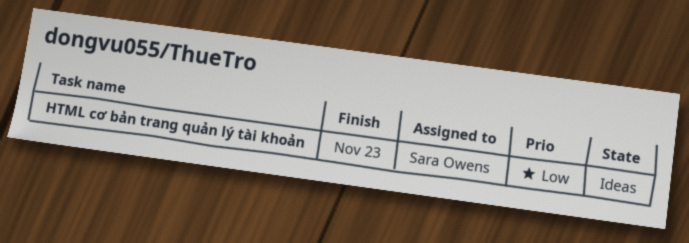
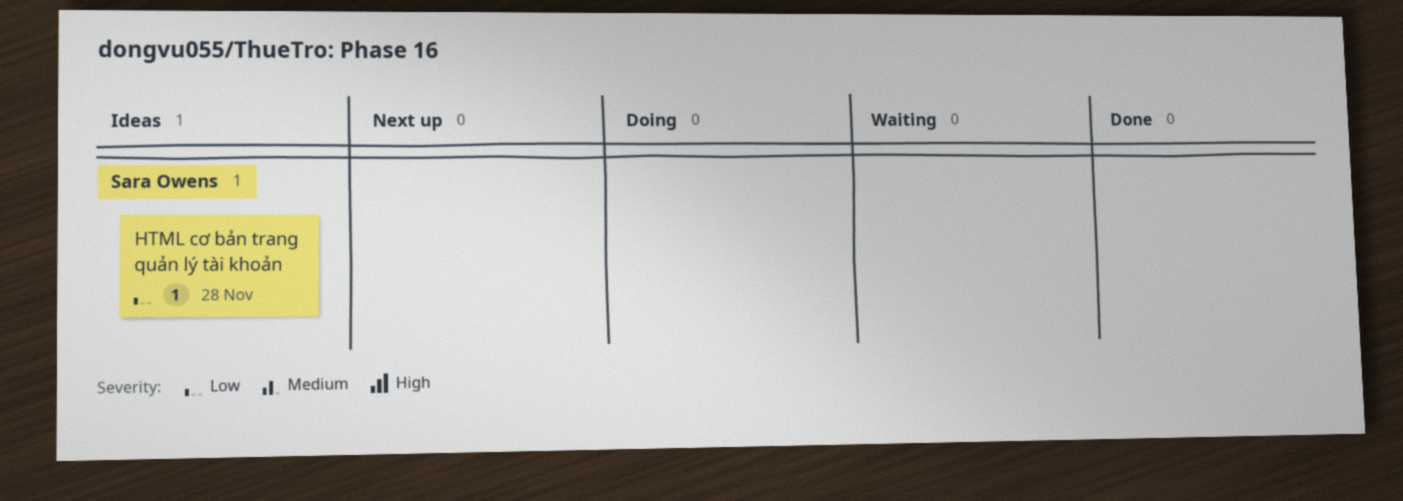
HTML cơ bản trang quản lý tài khoản, due: Nov 23 -> Nov 28

